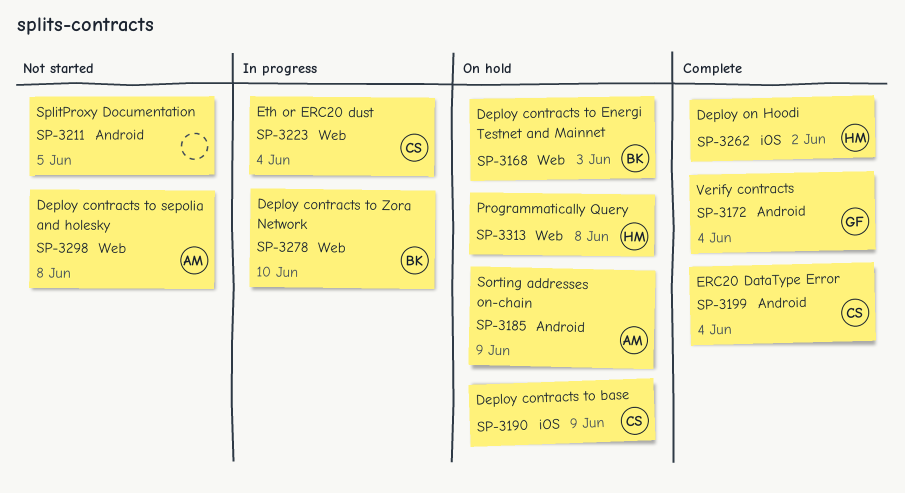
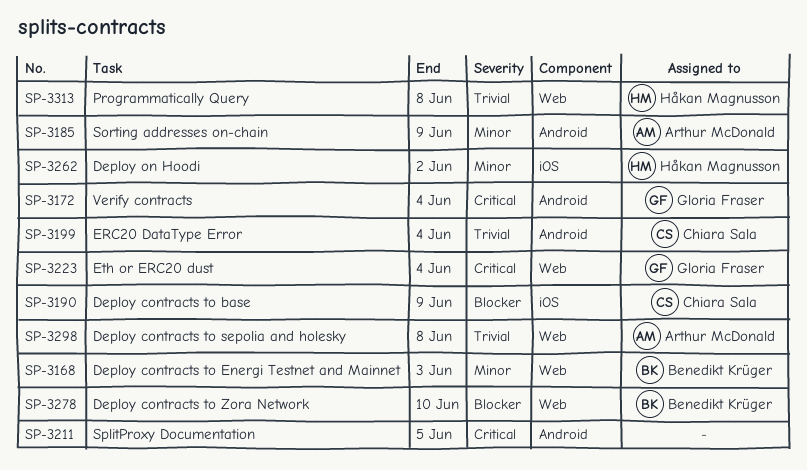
SP-3223, owner: Chiara Sala -> Gloria Fraser

